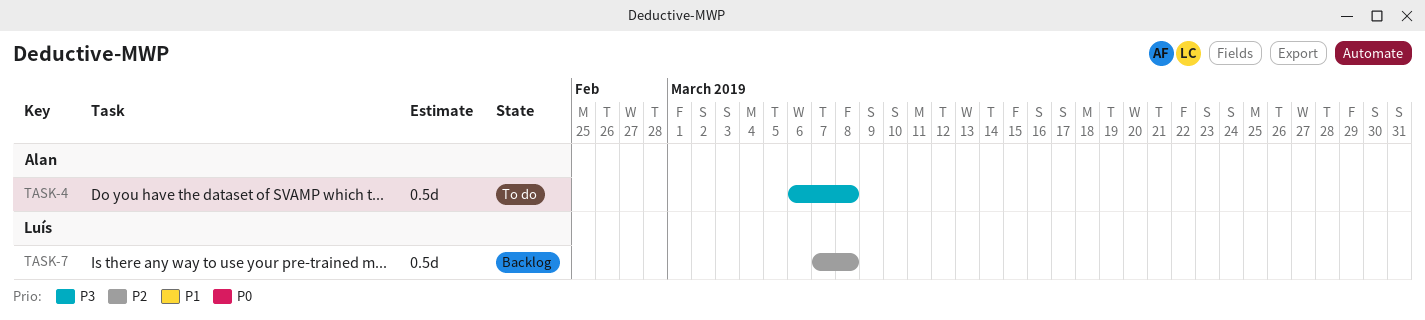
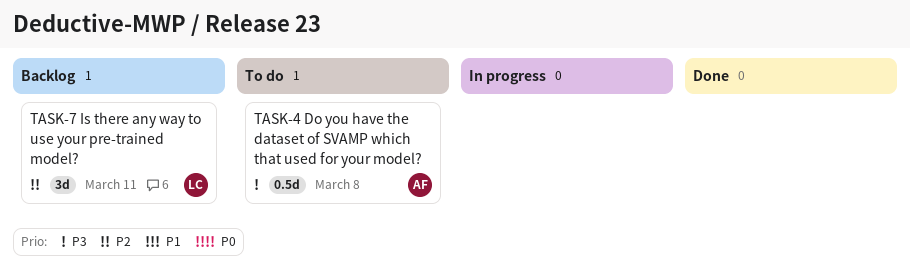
TASK-7, estimate: 0.5d -> 3d
TASK-7, due: Mar 8 -> Mar 11

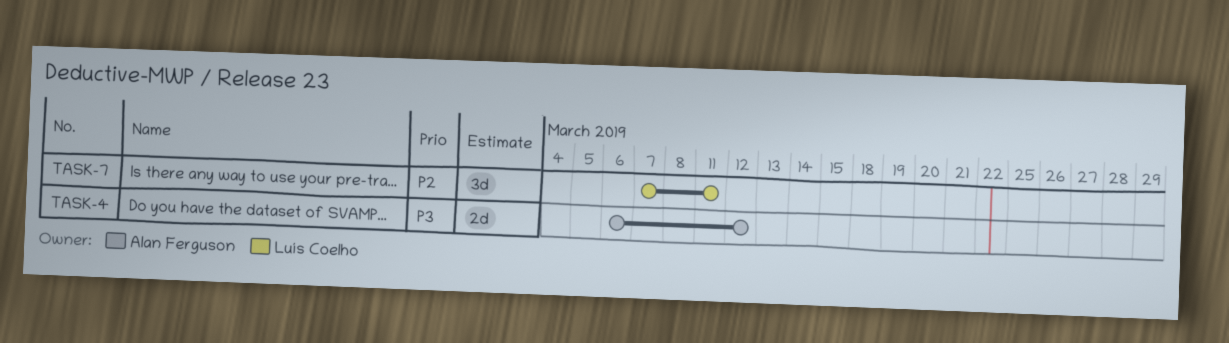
TASK-4, estimate: 0.5d -> 2d
TASK-4, due: Mar 8 -> Mar 12

